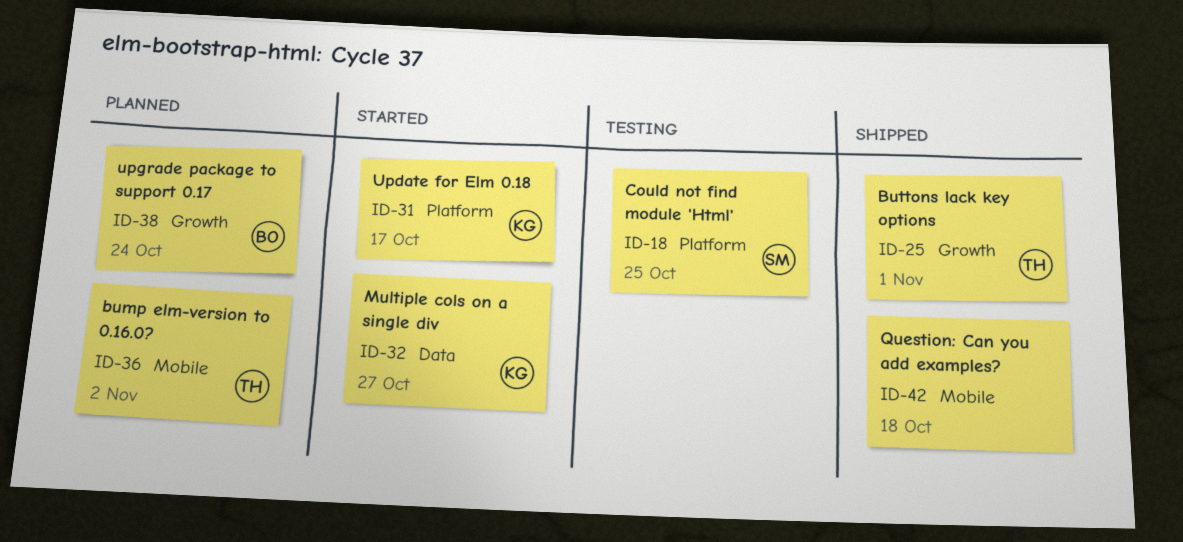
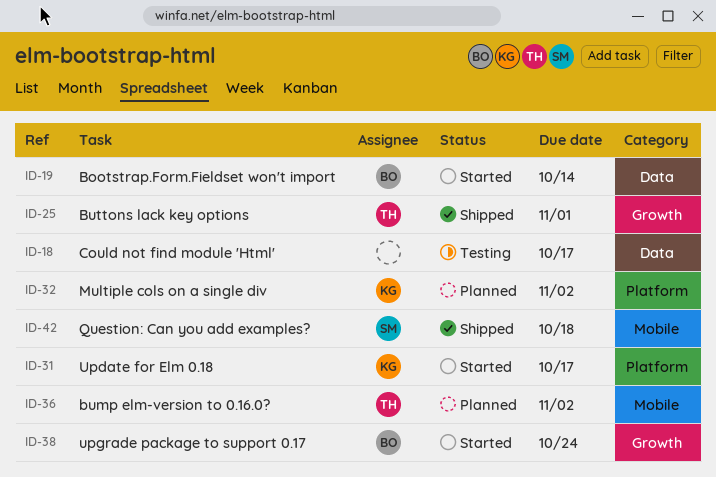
ID-18, owner: SM -> none
ID-18, label: Platform -> Data
ID-18, due: Oct 25 -> Oct 17
ID-19: none -> present
ID-32, status: Started -> Planned
ID-32, label: Data -> Platform
ID-32, due: Oct 27 -> Nov 2
ID-38, status: Planned -> Started
ID-42, owner: none -> SM

